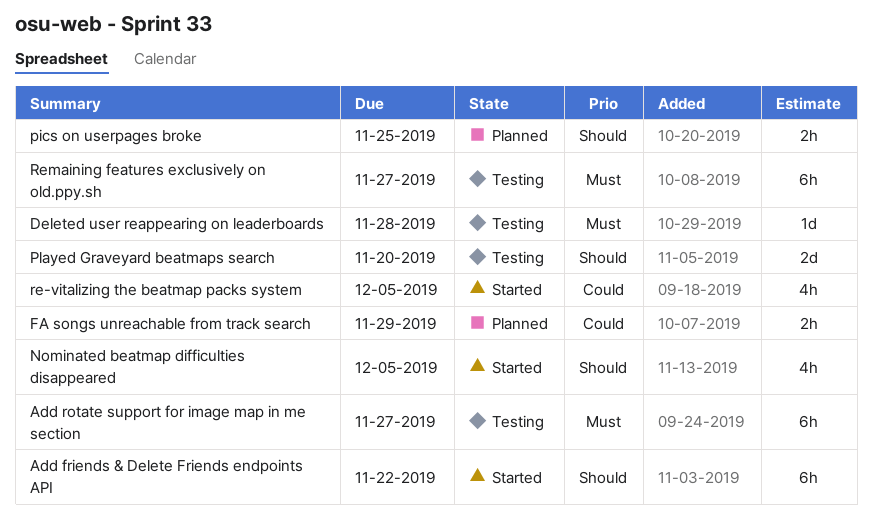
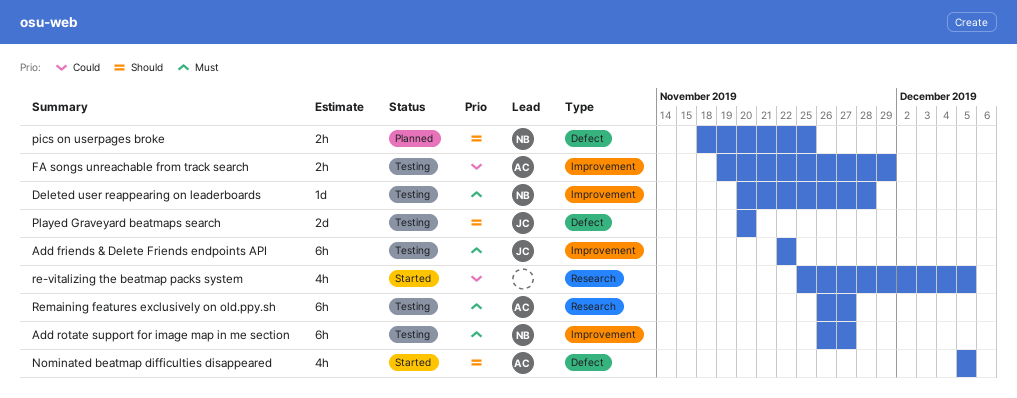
Add friends & Delete Friends endpoints API, status: Started -> Testing
Add friends & Delete Friends endpoints API, priority: Should -> Must
FA songs unreachable from track search, status: Planned -> Testing

